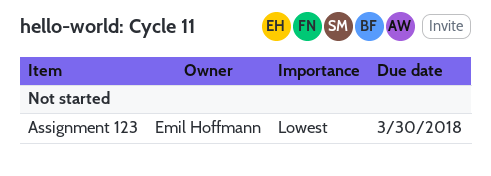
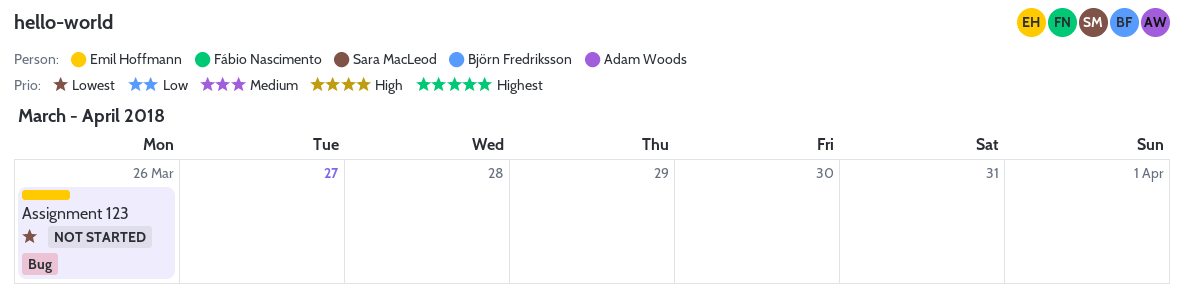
Assignment 123, due: Mar 30 -> Mar 26

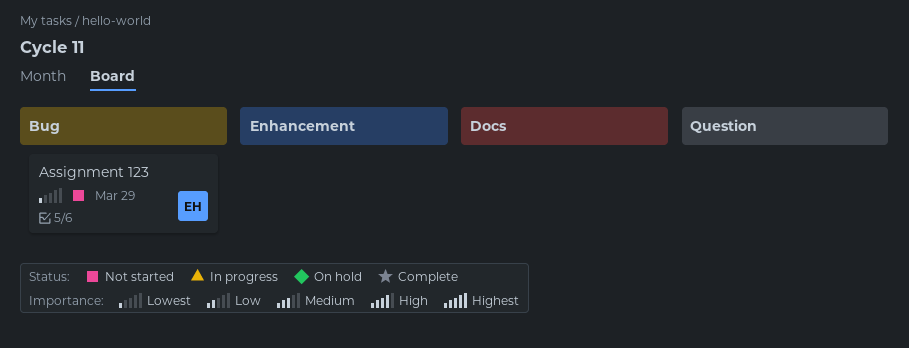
Assignment 123, due: Mar 26 -> Mar 29

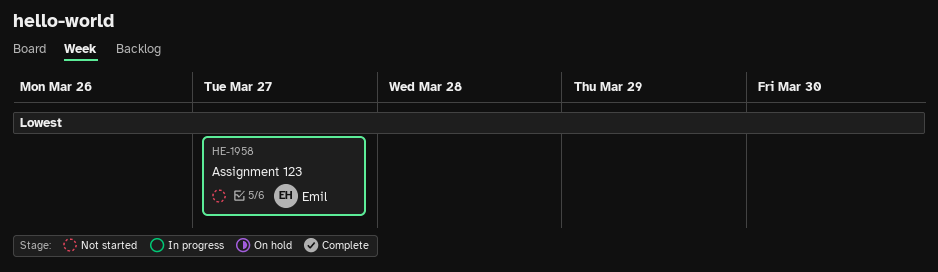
Assignment 123, due: Mar 29 -> Mar 27

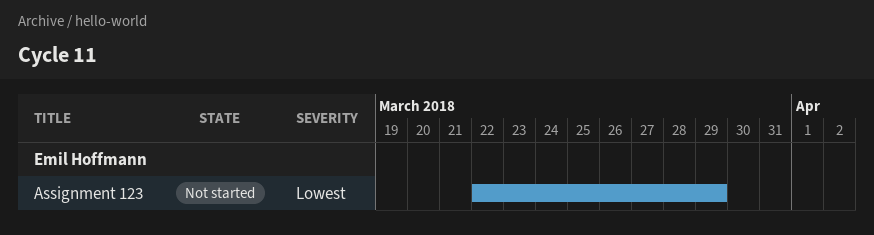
Assignment 123, due: Mar 27 -> Mar 29

